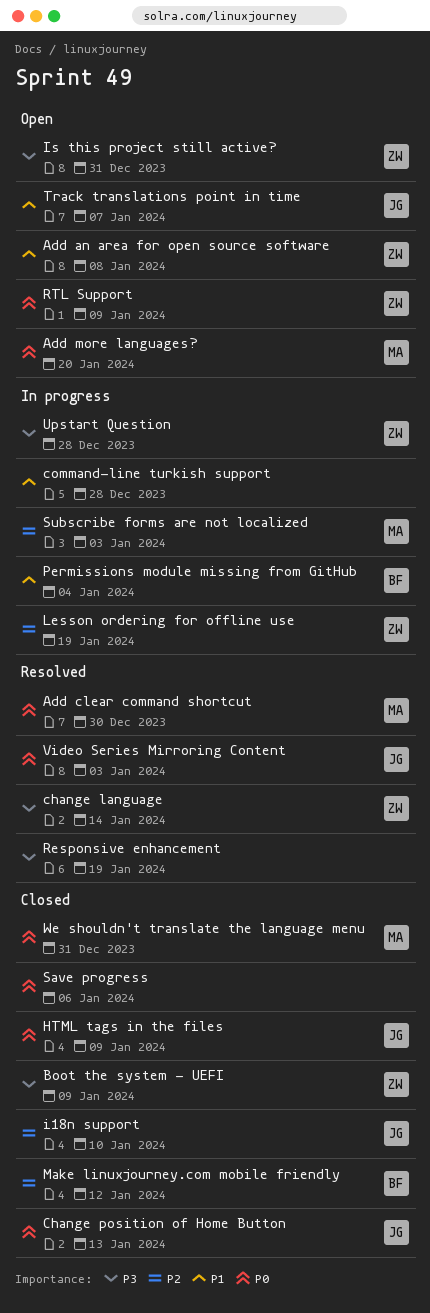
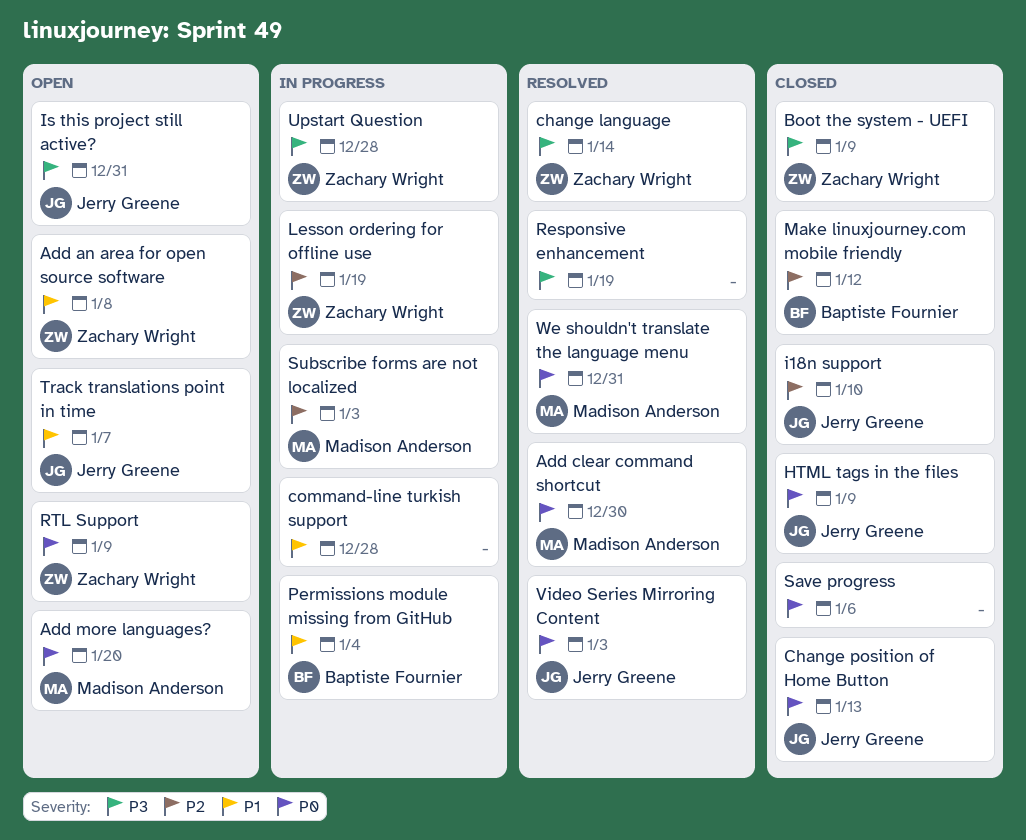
Is this project still active?, owner: Zachary Wright -> Jerry Greene
We shouldn't translate the language menu, status: Closed -> Resolved

